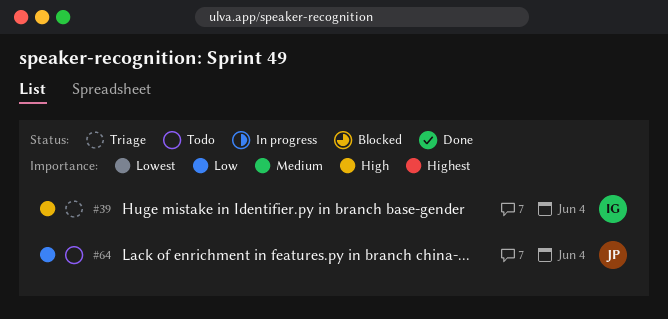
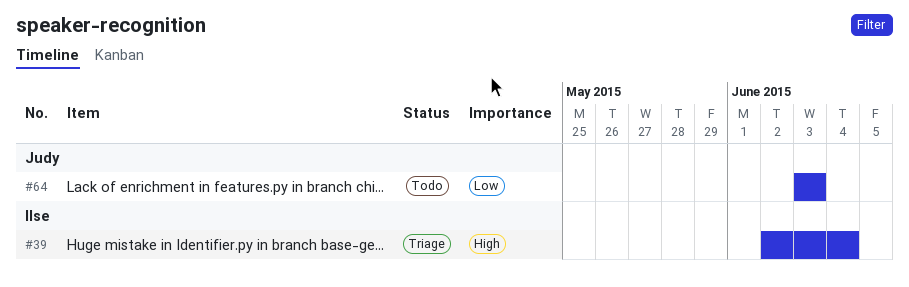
#64, due: Jun 4 -> Jun 3

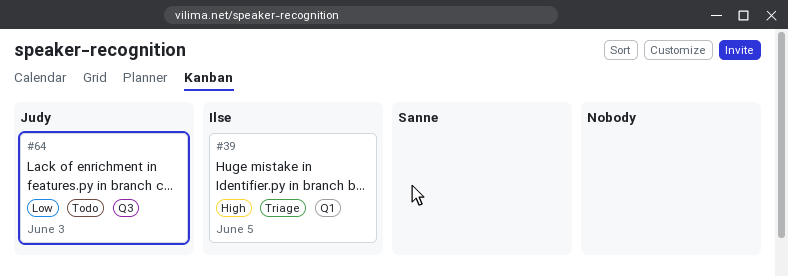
#39, due: Jun 4 -> Jun 5

